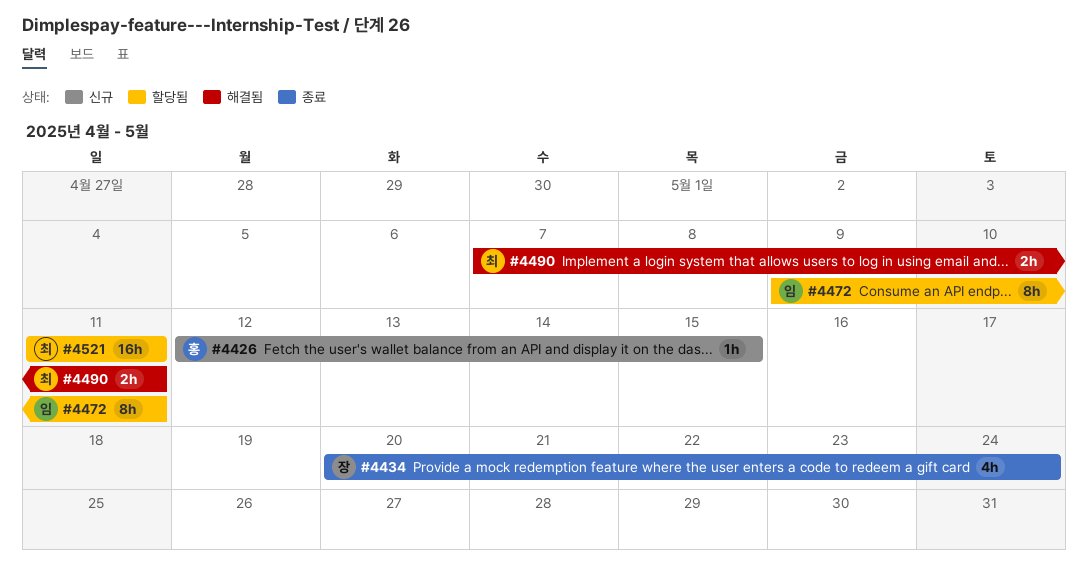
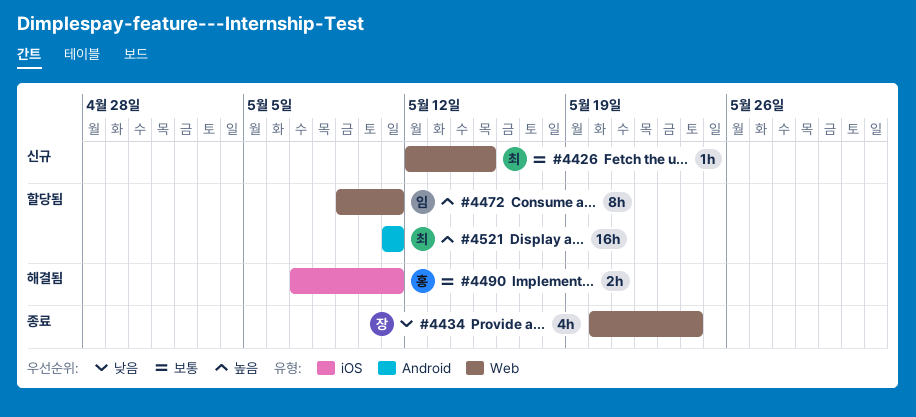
#4426, owner: 홍 -> 최
#4490, owner: 최 -> 홍

